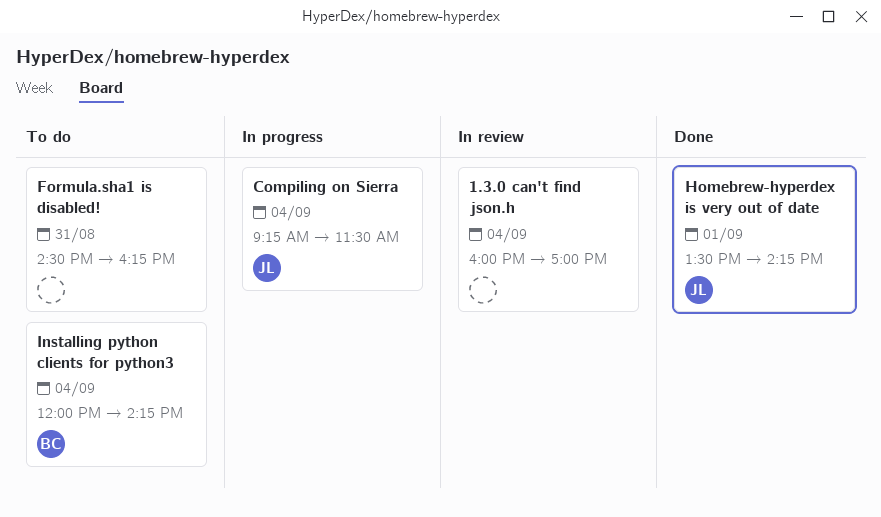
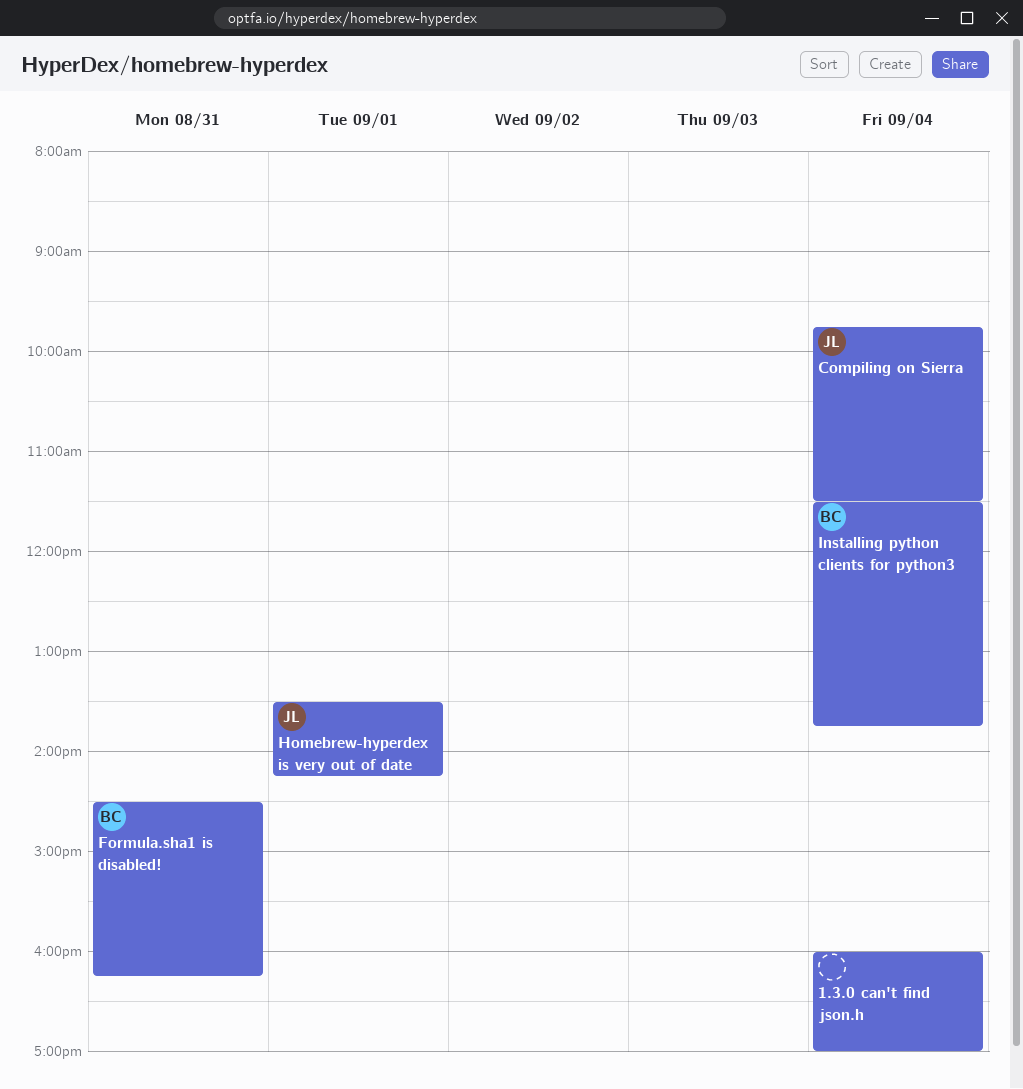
Compiling on Sierra, begins: 09:15 -> 09:45
Formula.sha1 is disabled!, owner: none -> BC
Installing python clients for python3, begins: 12:00 -> 11:30
Installing python clients for python3, ends: 14:15 -> 13:45

